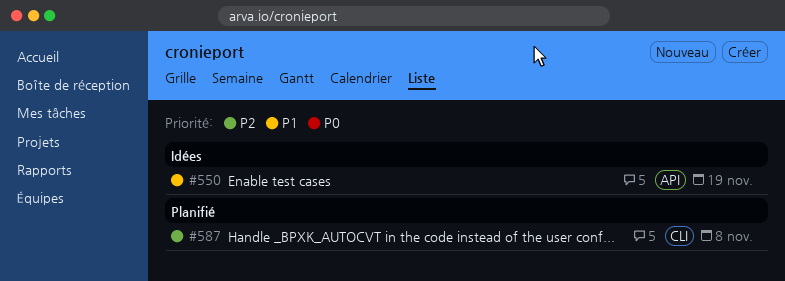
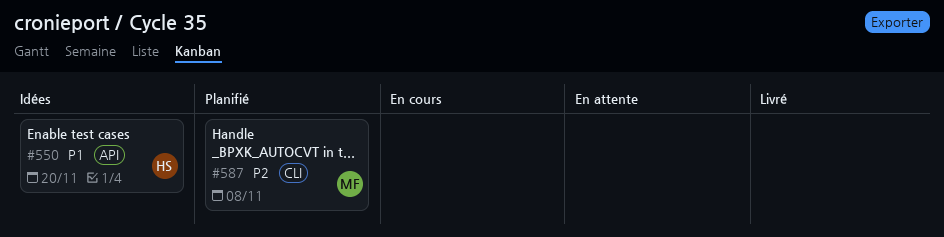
#550, due: Nov 19 -> Nov 20

